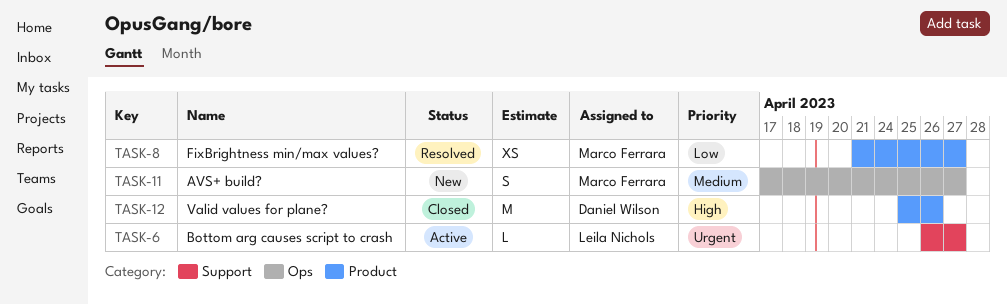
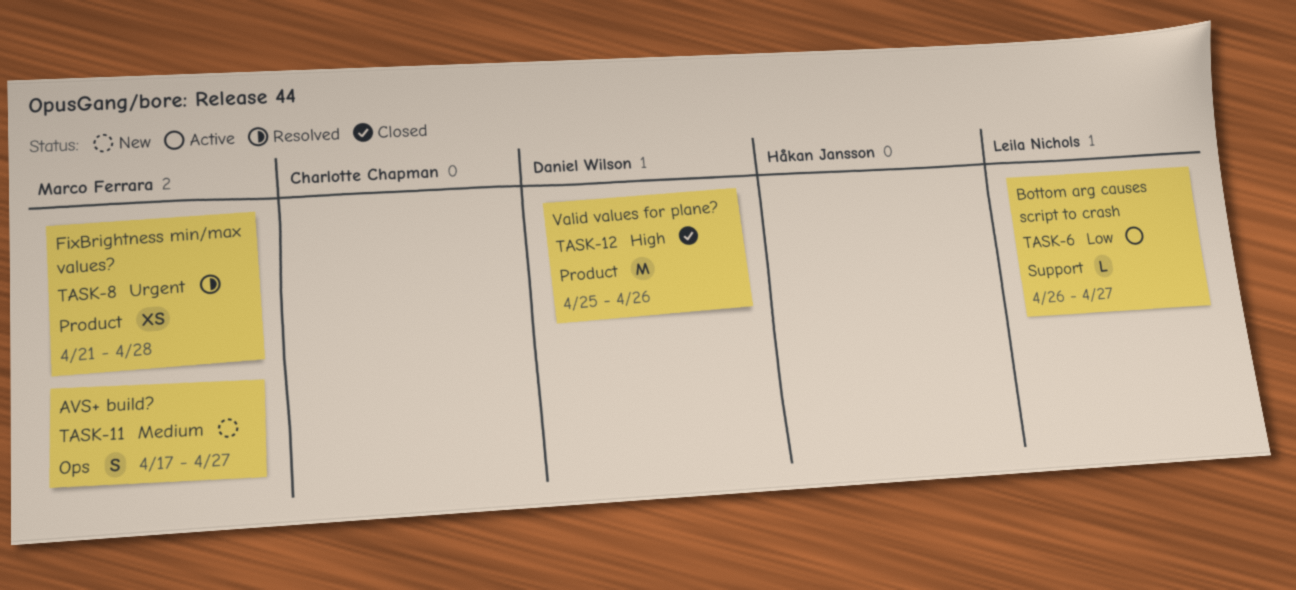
TASK-6, priority: Urgent -> Low
TASK-8, priority: Low -> Urgent
TASK-8, due: Apr 27 -> Apr 28

